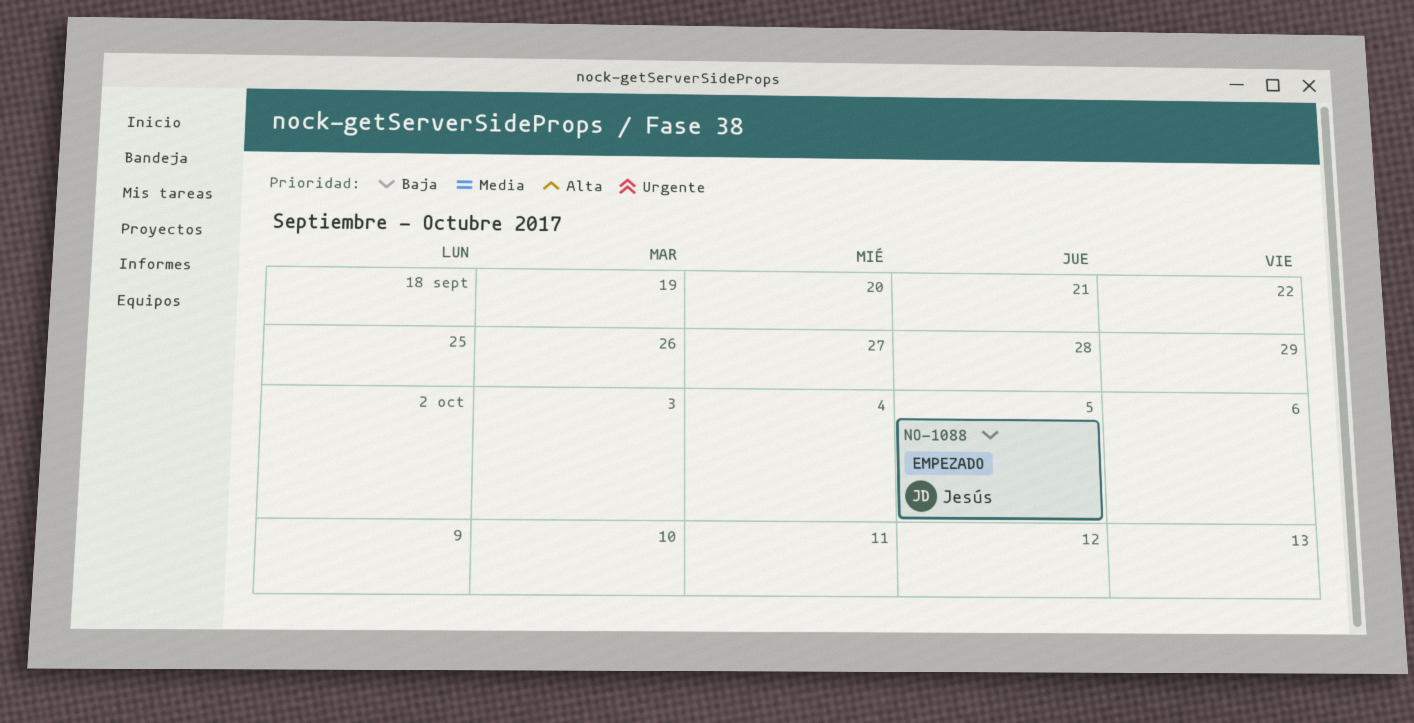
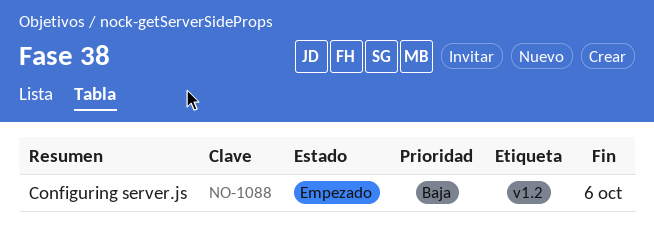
NO-1088, due: Oct 5 -> Oct 6

